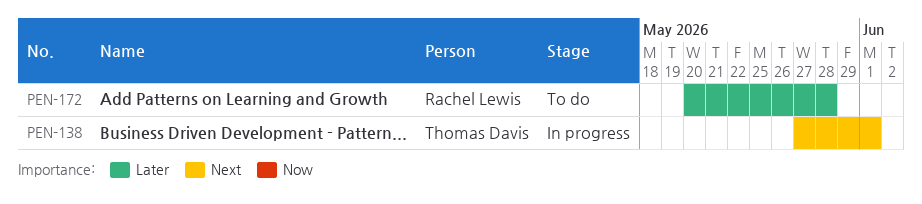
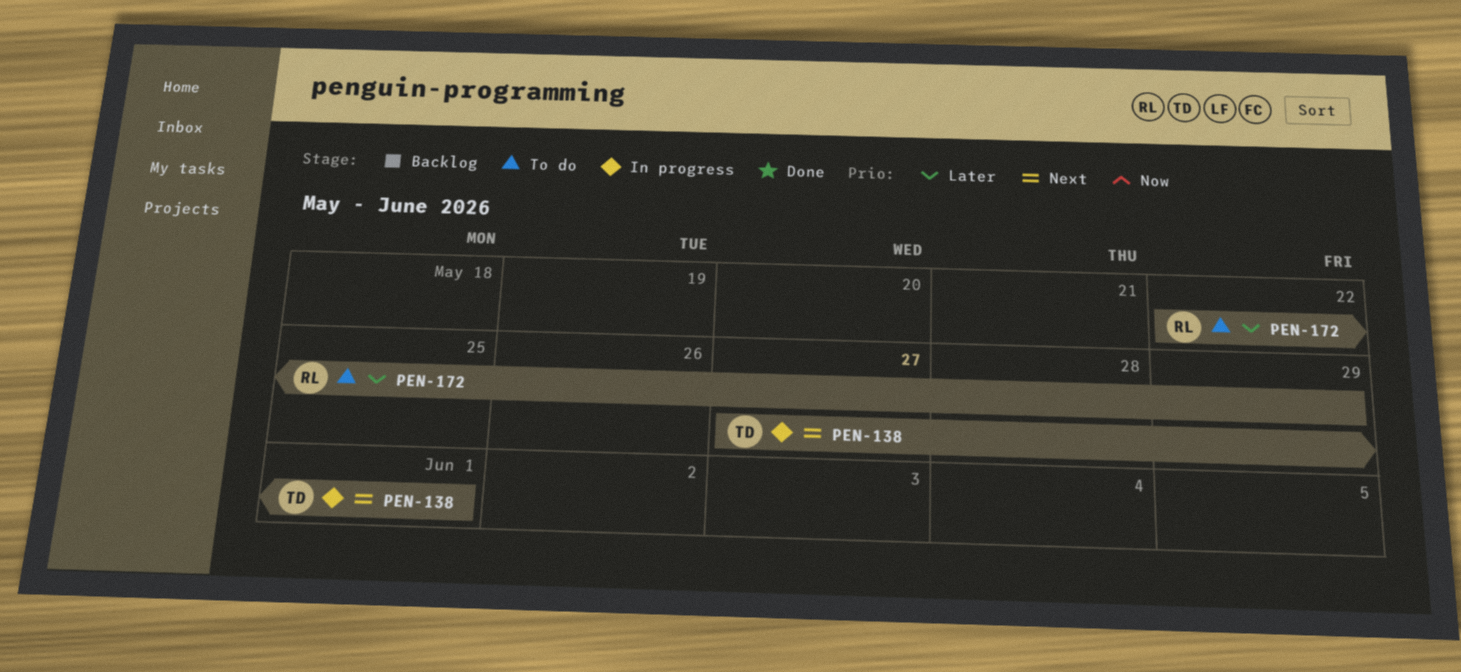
PEN-172, start: May 20 -> May 22
PEN-172, due: May 28 -> May 29

